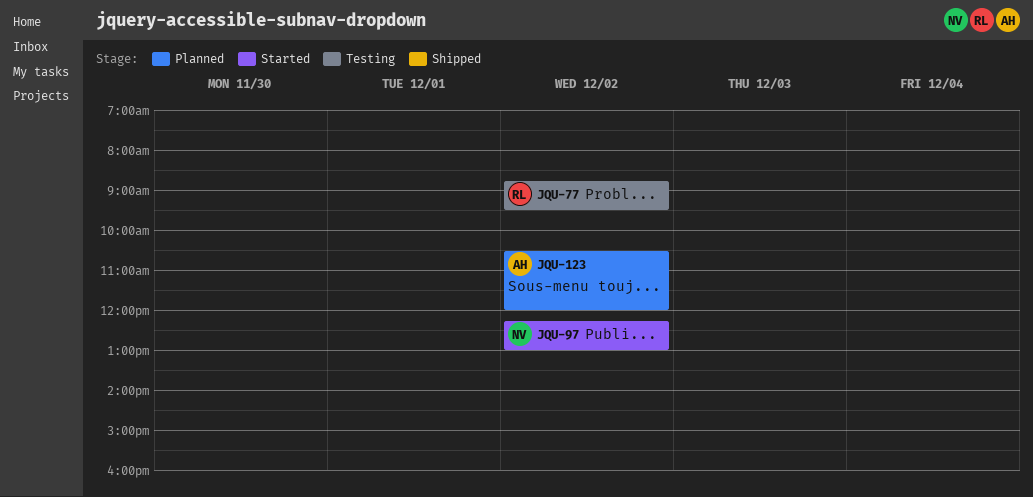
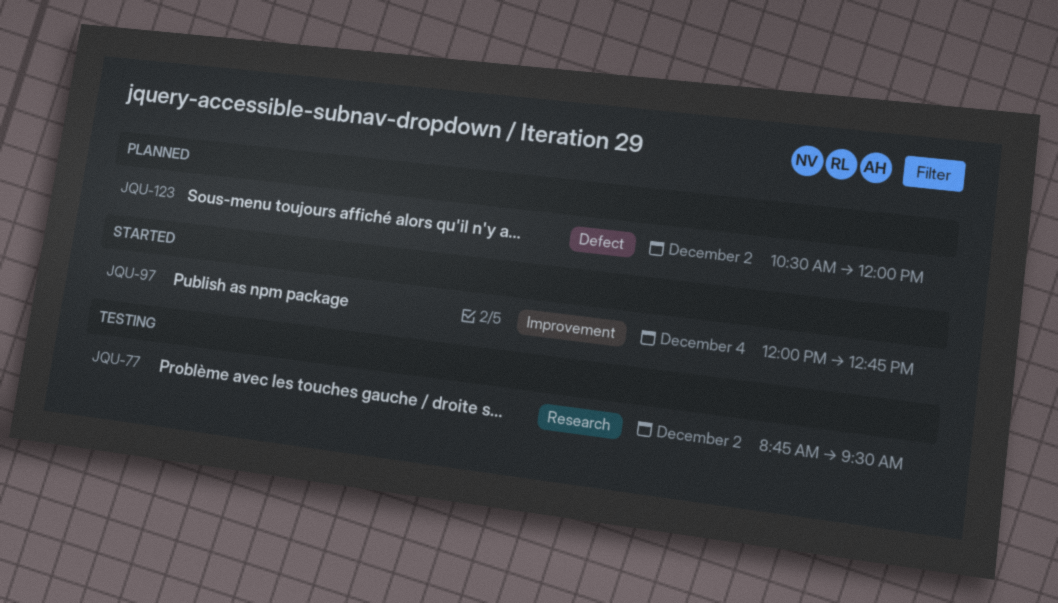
JQU-97, day: Dec 2 -> Dec 4
JQU-97, begins: 12:15 -> 12:00
JQU-97, ends: 13:00 -> 12:45

